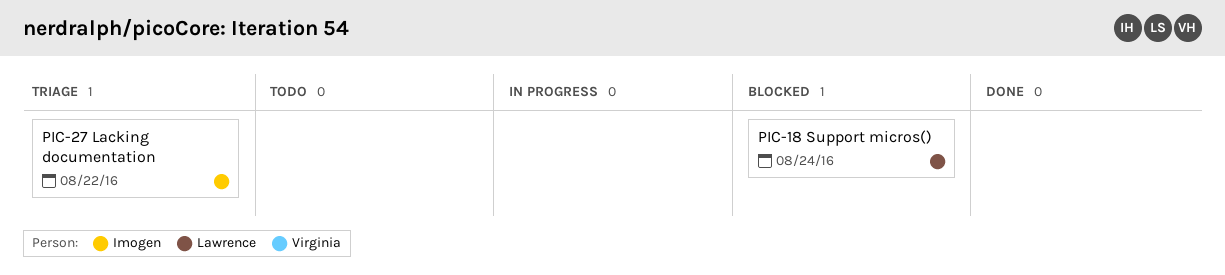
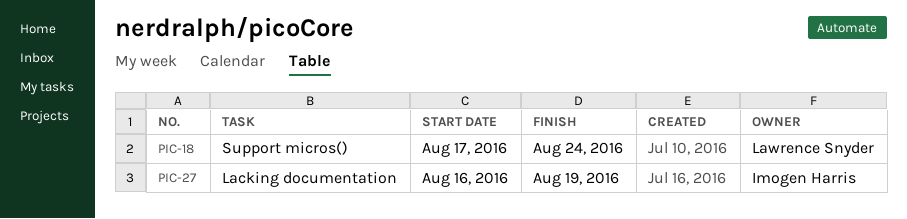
PIC-27, due: Aug 22 -> Aug 19

